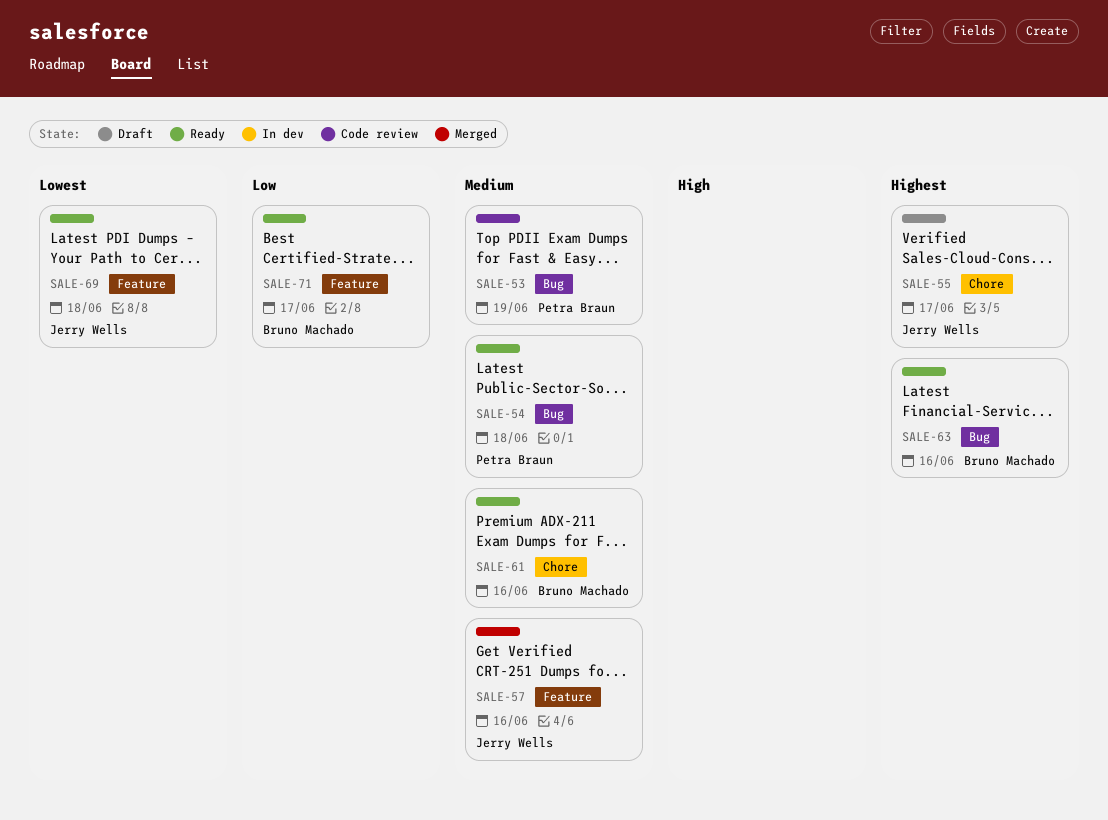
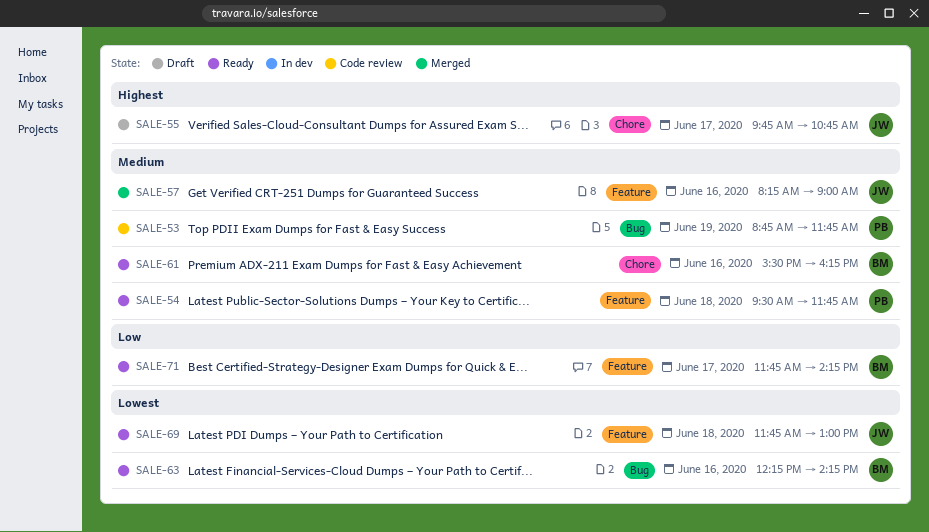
SALE-54, label: Bug -> Feature
SALE-63, priority: Highest -> Lowest

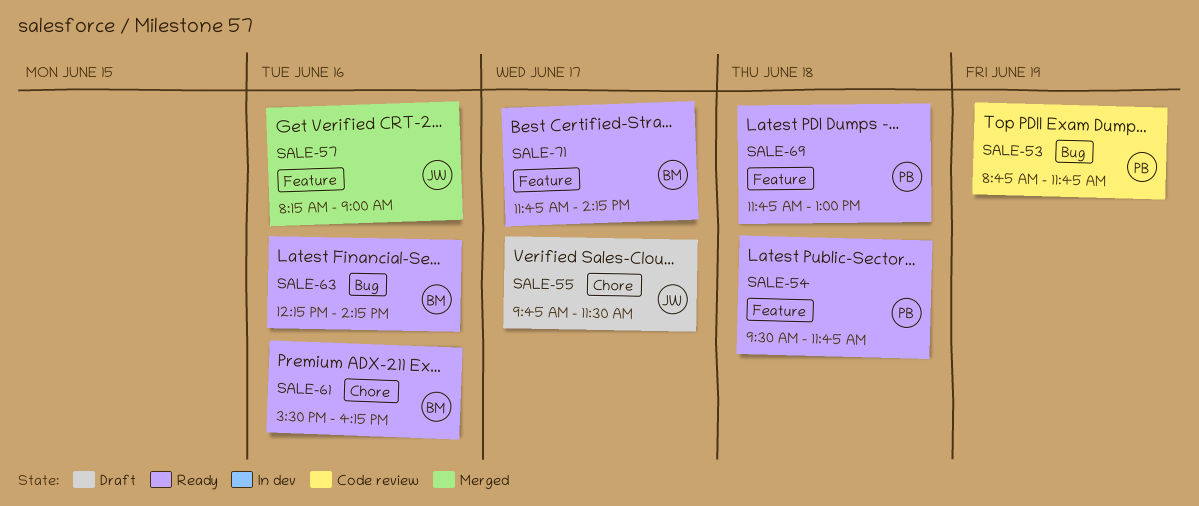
SALE-55, ends: 10:45 -> 11:30
SALE-69, owner: JW -> PB

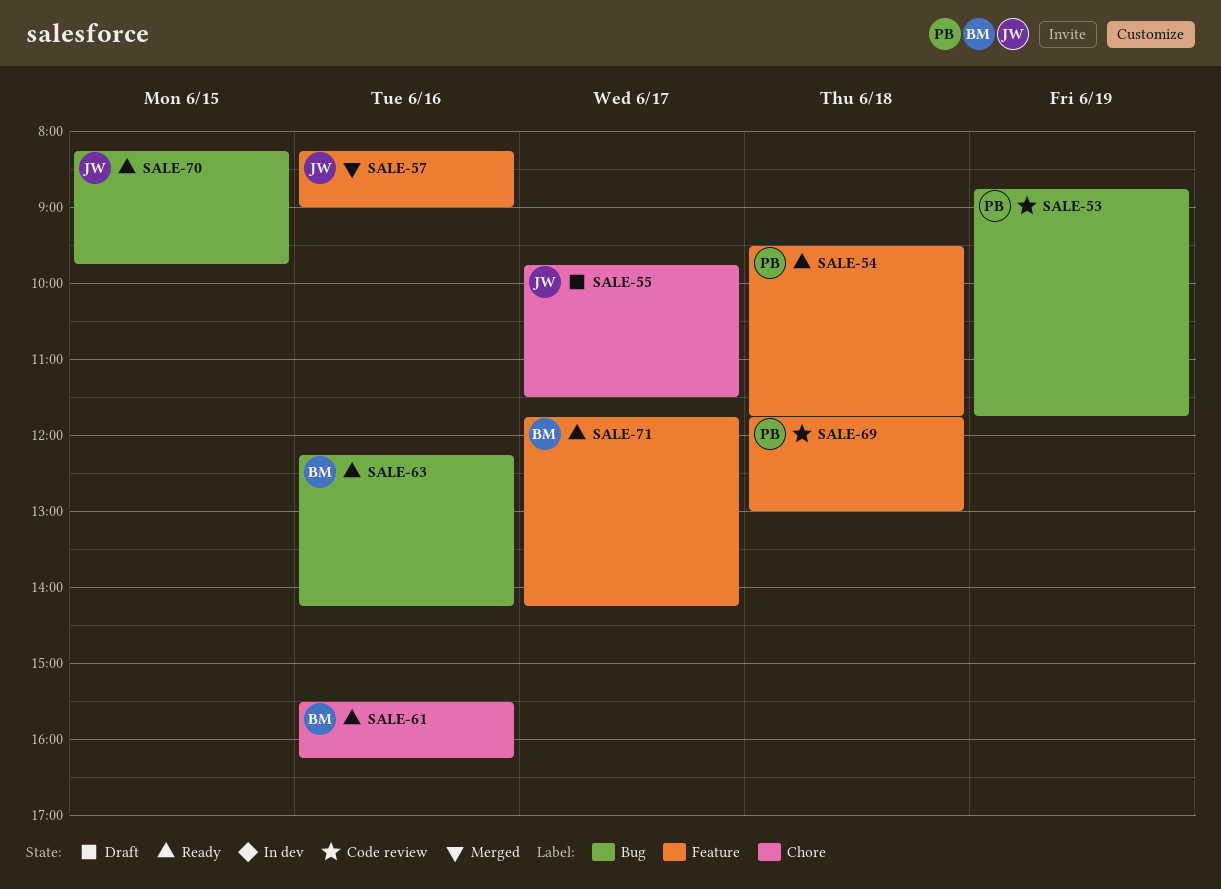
SALE-69, status: Ready -> Code review
SALE-70: none -> present

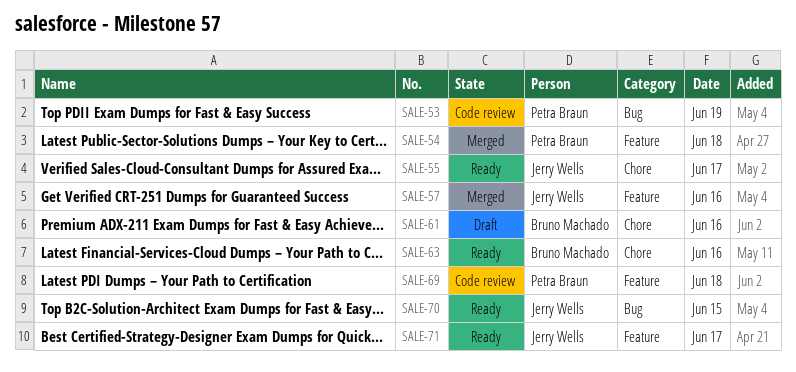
SALE-54, status: Ready -> Merged
SALE-55, status: Draft -> Ready
SALE-61, status: Ready -> Draft
SALE-63, label: Bug -> Chore
SALE-71, owner: Bruno Machado -> Jerry Wells

